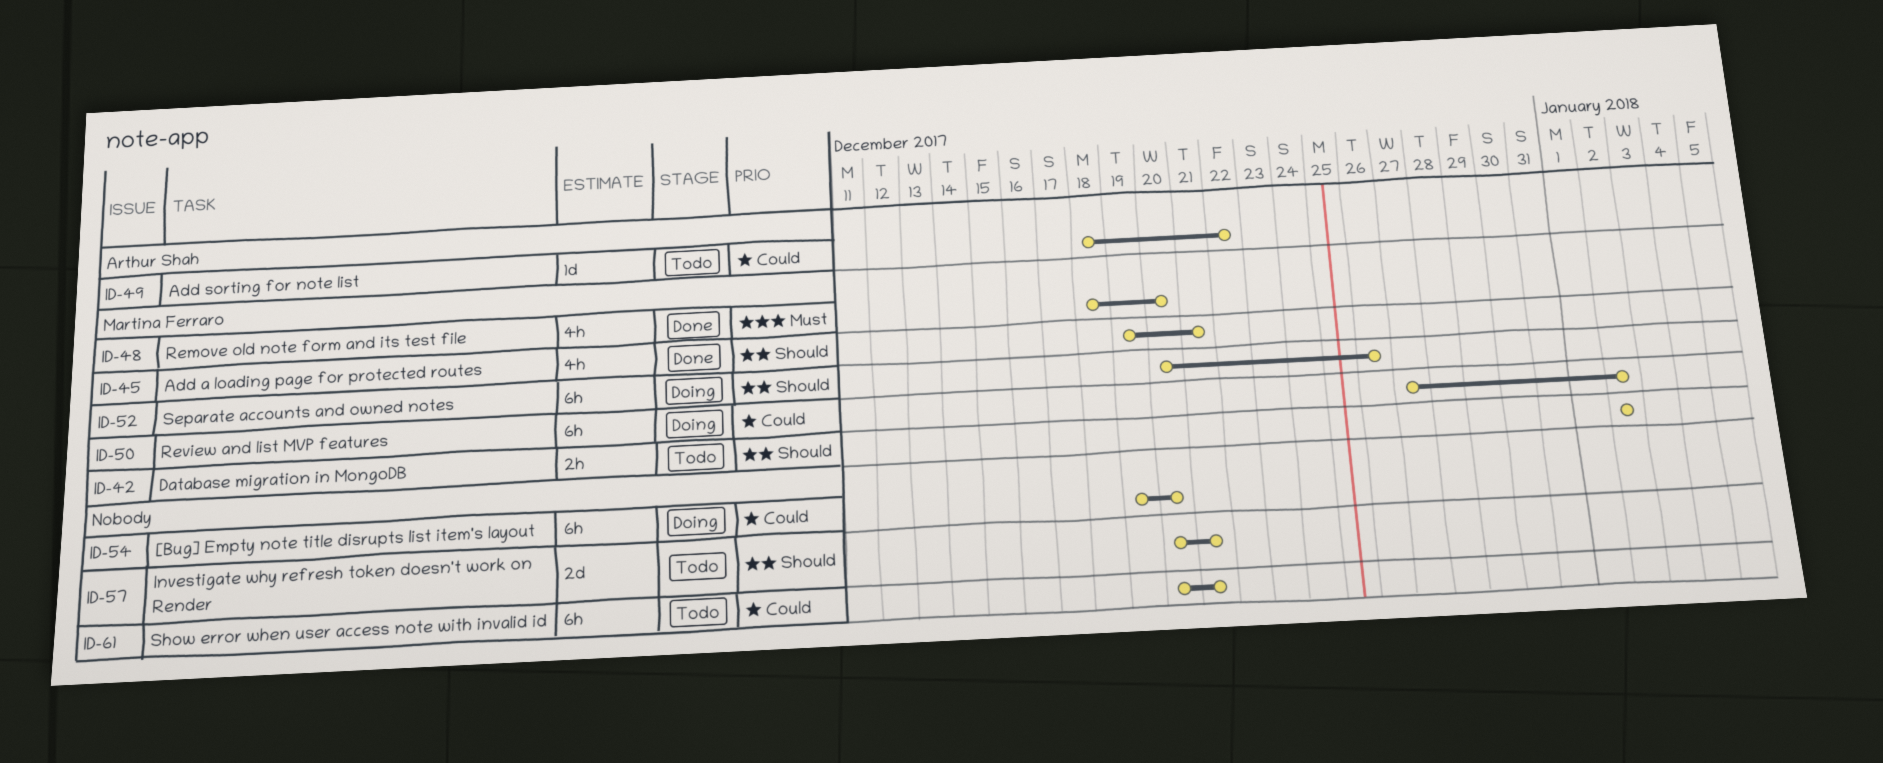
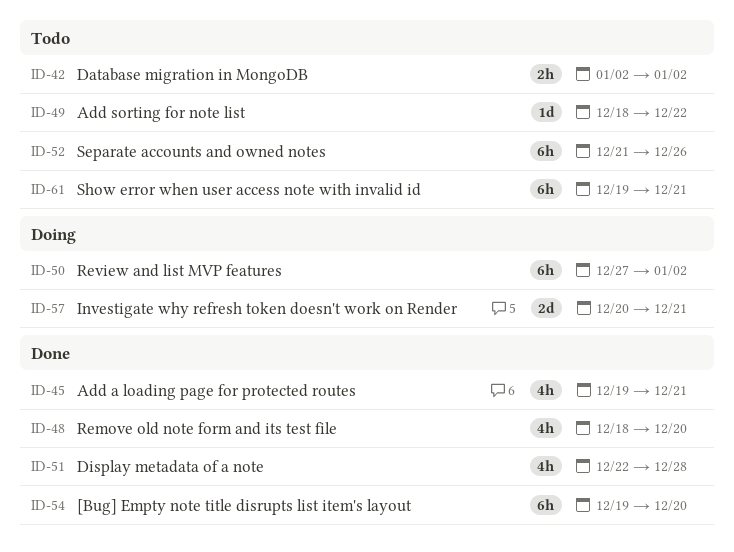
ID-51: none -> present
ID-52, status: Doing -> Todo
ID-52, start: Dec 20 -> Dec 21
ID-54, status: Doing -> Done
ID-57, status: Todo -> Doing
ID-61, start: Dec 20 -> Dec 19

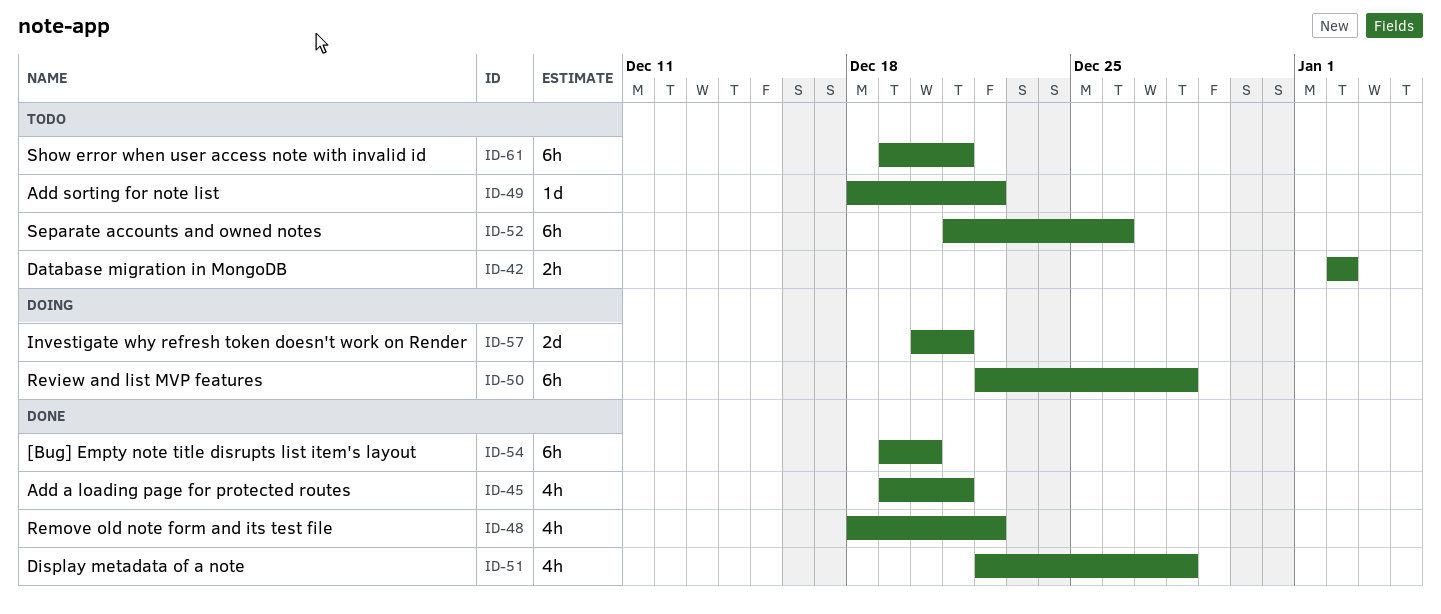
ID-48, due: Dec 20 -> Dec 22
ID-50, start: Dec 27 -> Dec 22
ID-50, due: Jan 2 -> Dec 28

